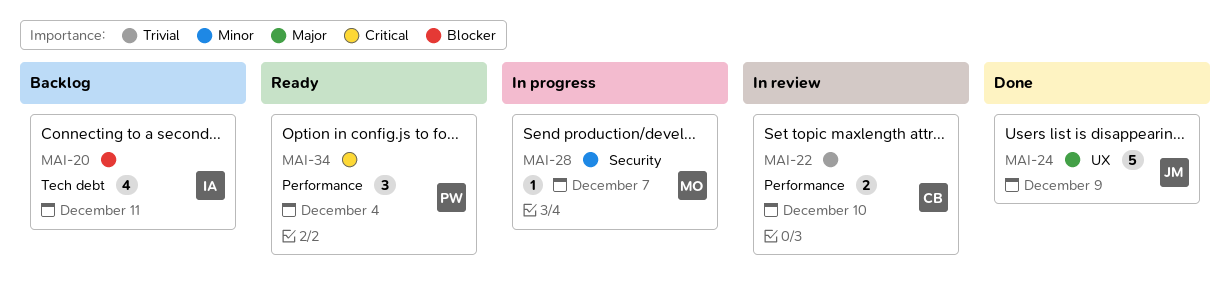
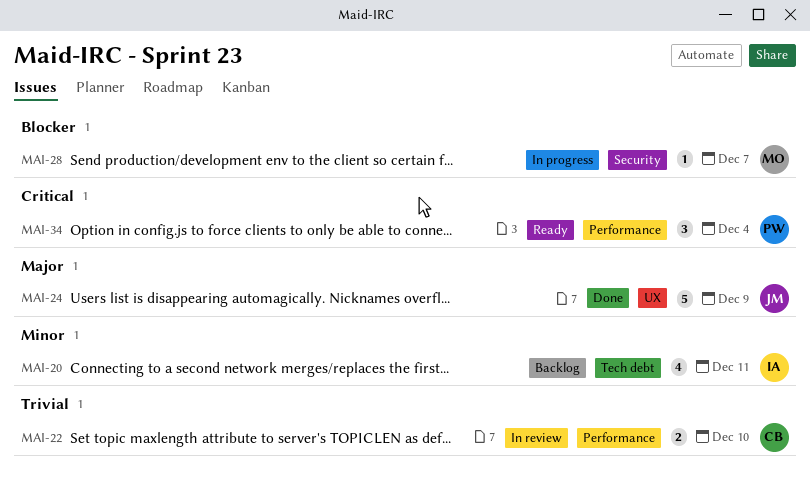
MAI-20, priority: Blocker -> Minor
MAI-28, priority: Minor -> Blocker

